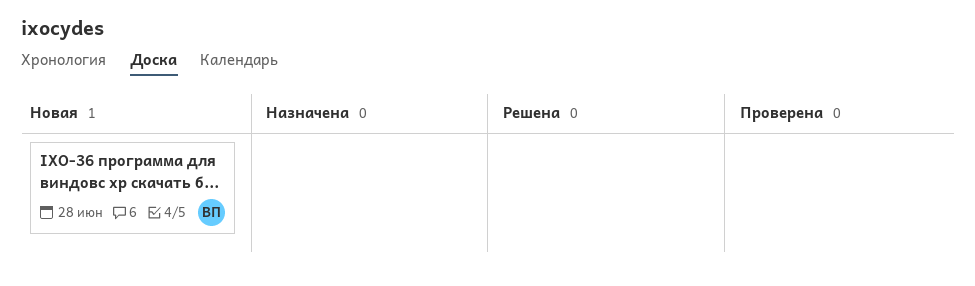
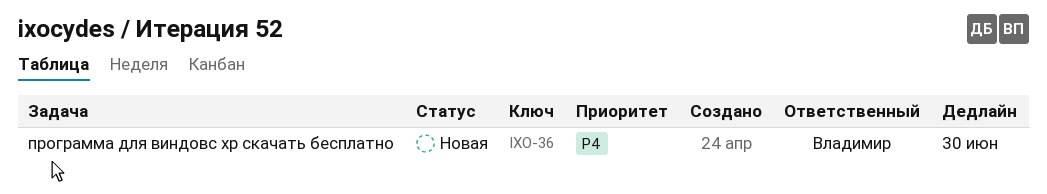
IXO-36, due: Jun 28 -> Jun 30

